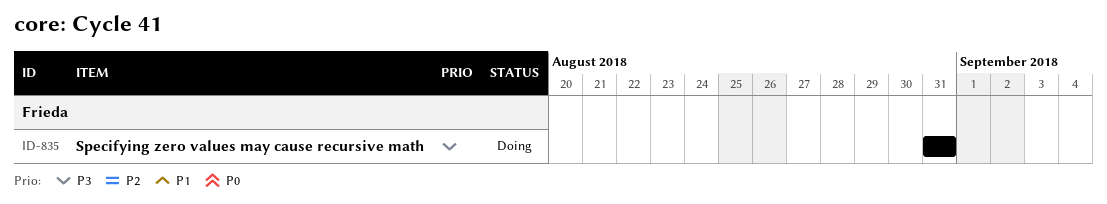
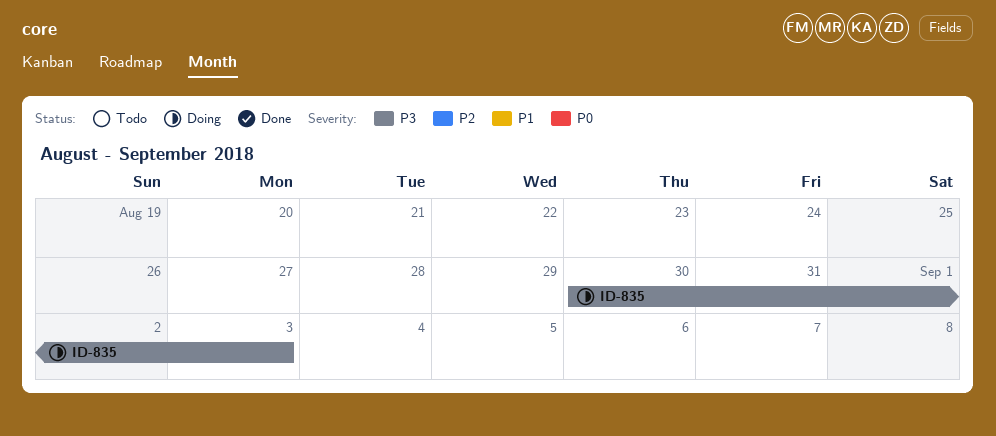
ID-835, start: Aug 31 -> Aug 30
ID-835, due: Aug 31 -> Sep 3

